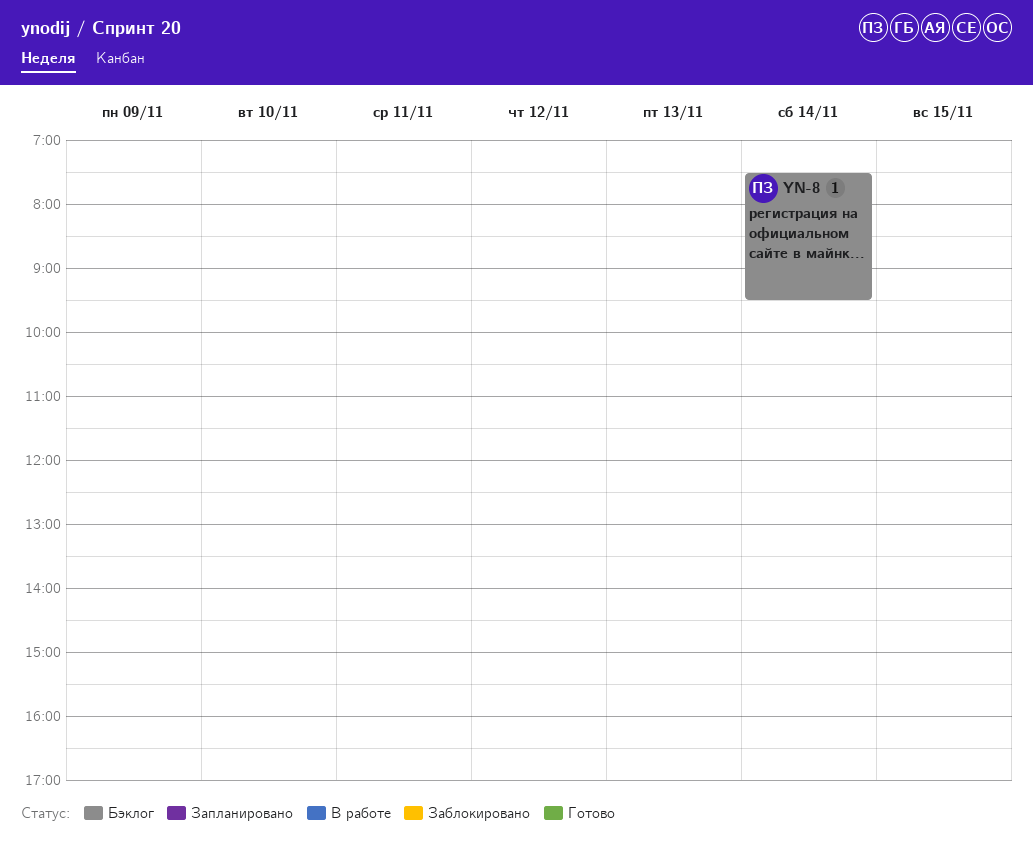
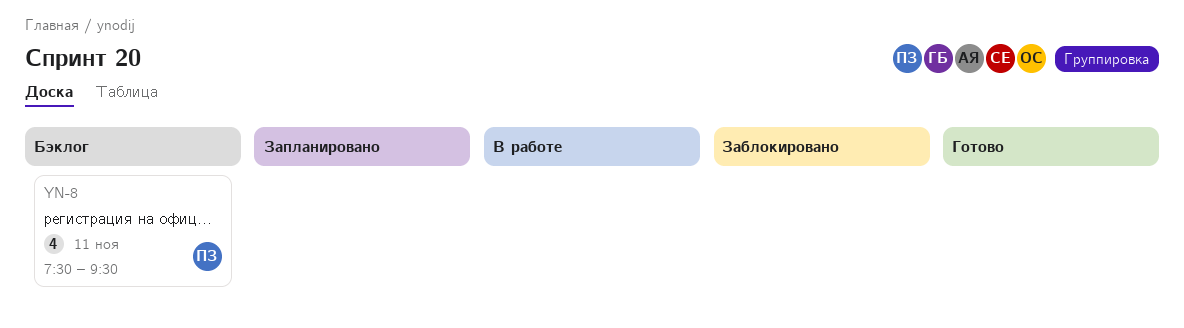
YN-8, estimate: 1 -> 4
YN-8, day: Nov 14 -> Nov 11

